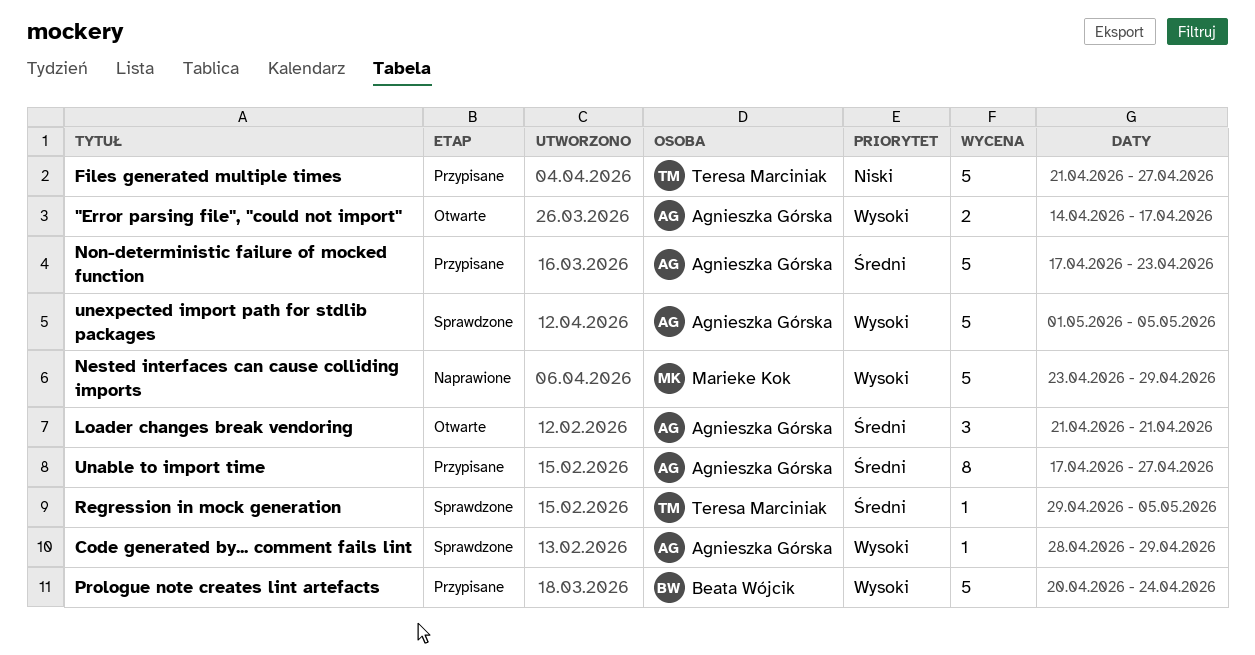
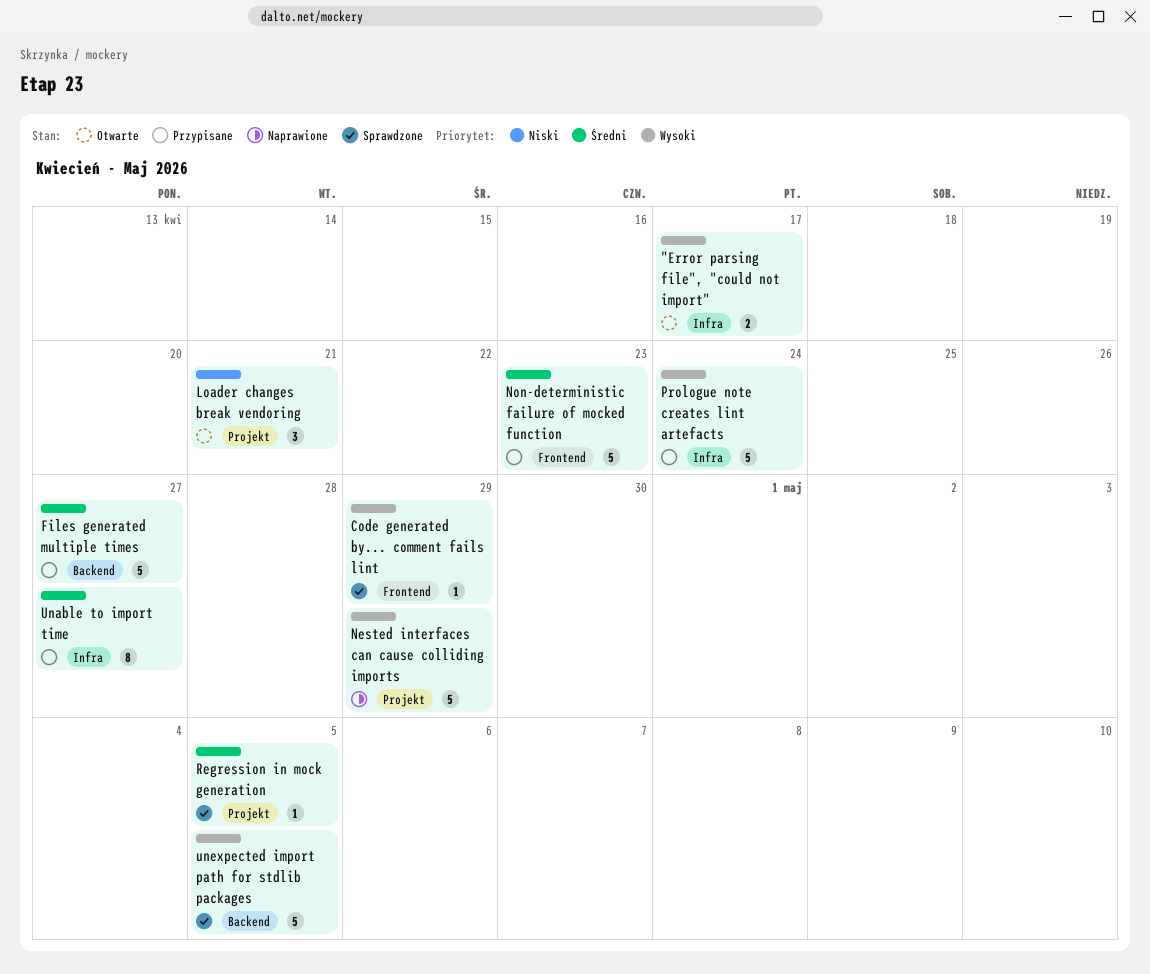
Files generated multiple times, priority: Niski -> Średni
Loader changes break vendoring, priority: Średni -> Niski

